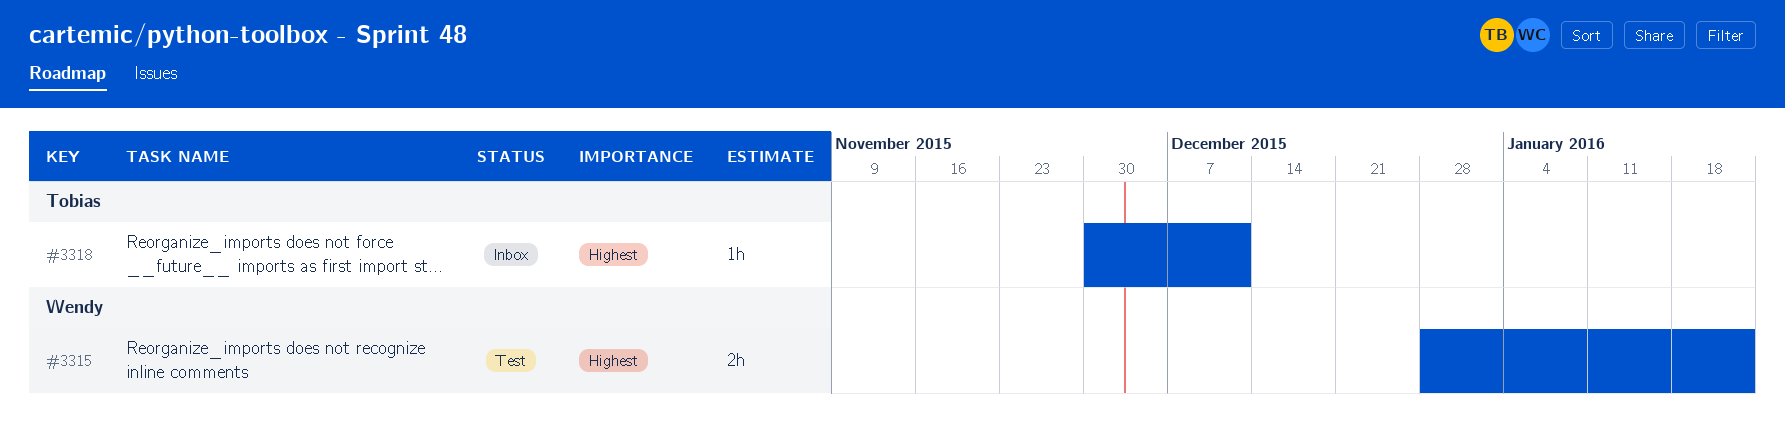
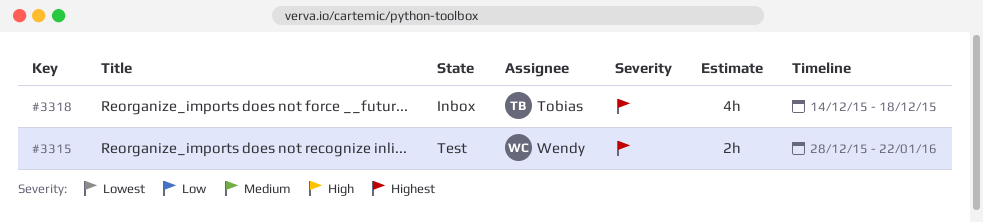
#3318, estimate: 1h -> 4h
#3318, start: Nov 30 -> Dec 14
#3318, due: Dec 11 -> Dec 18

